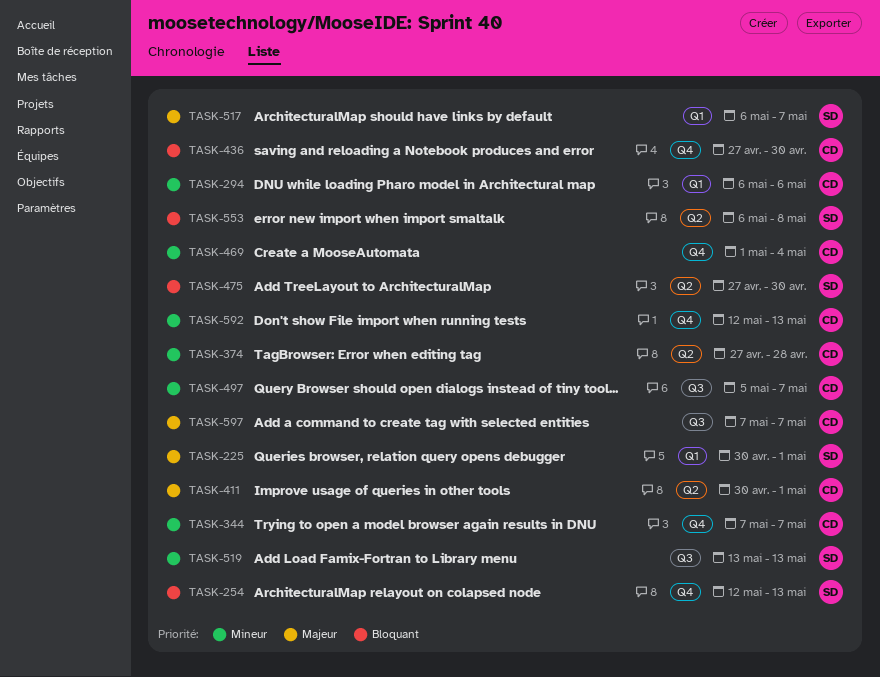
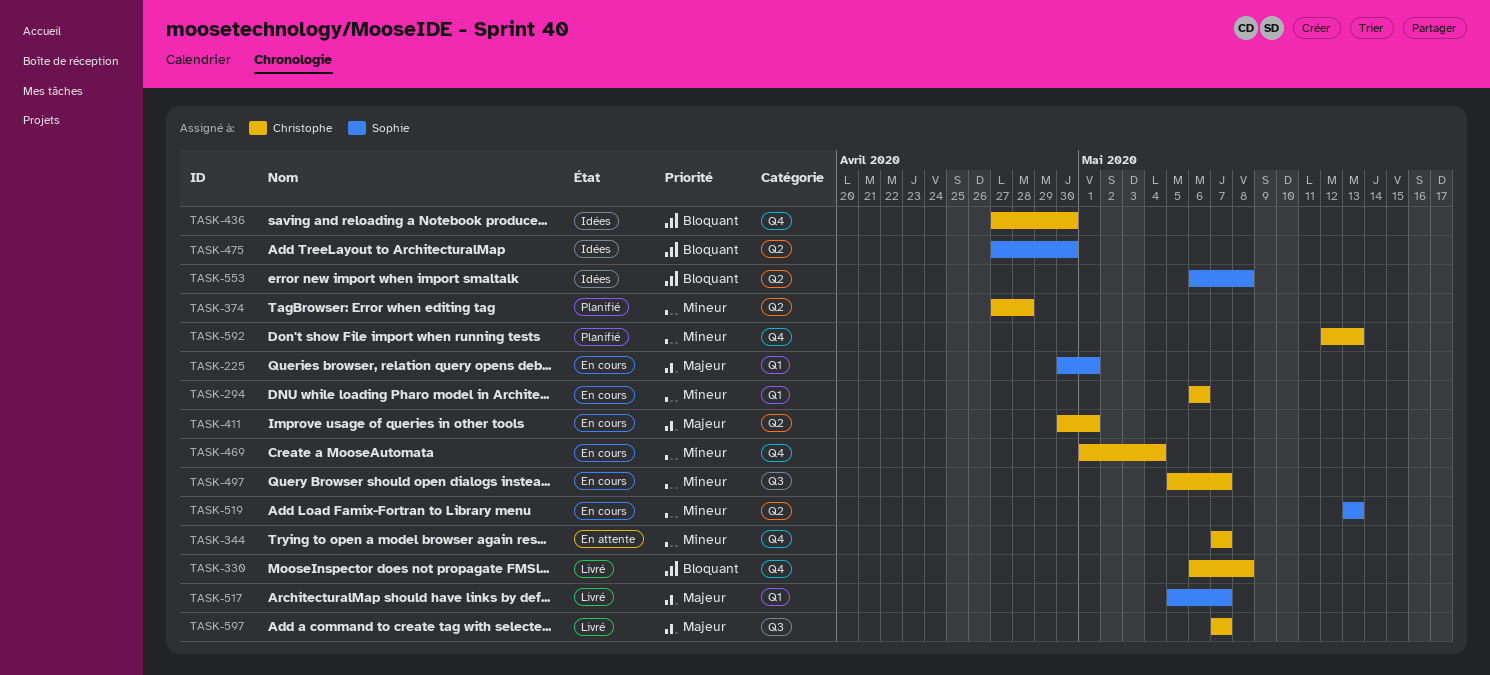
TASK-254: present -> none
TASK-330: none -> present
TASK-517, start: May 6 -> May 5
TASK-519, label: Q3 -> Q2

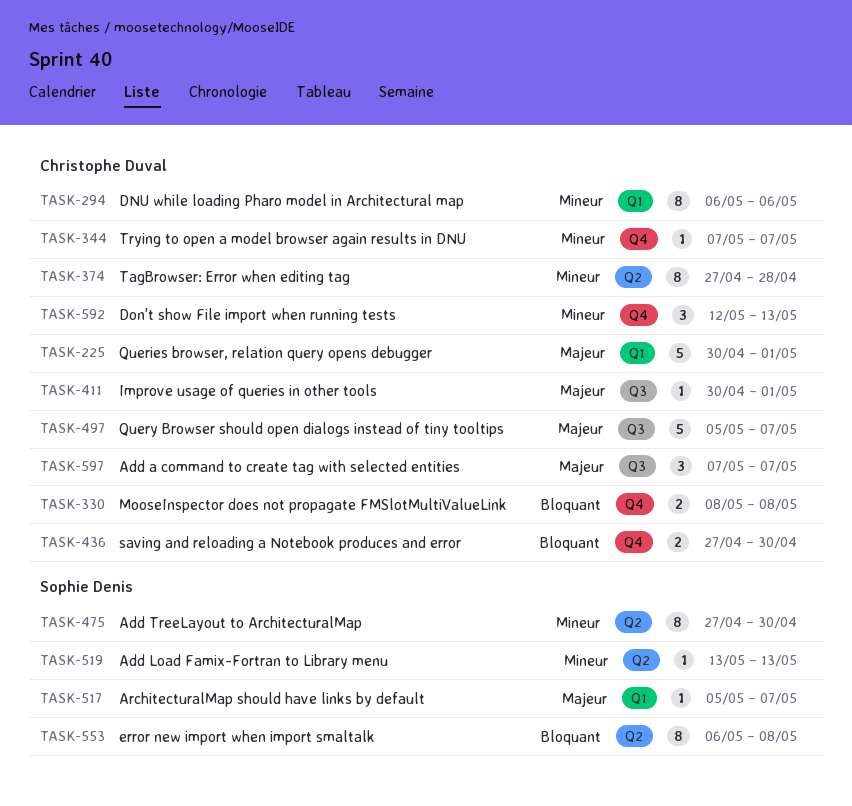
TASK-225, owner: Sophie Denis -> Christophe Duval
TASK-330, start: May 6 -> May 8
TASK-411, label: Q2 -> Q3
TASK-469: present -> none
TASK-475, priority: Bloquant -> Mineur
TASK-497, priority: Mineur -> Majeur

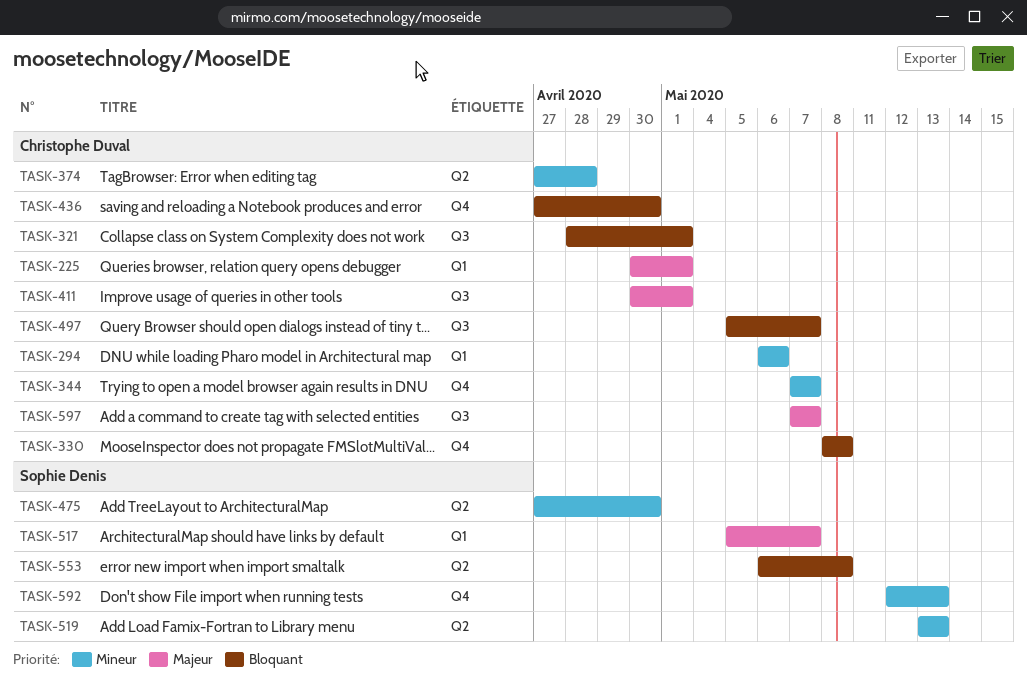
TASK-321: none -> present
TASK-497, priority: Majeur -> Bloquant
TASK-592, owner: Christophe Duval -> Sophie Denis

